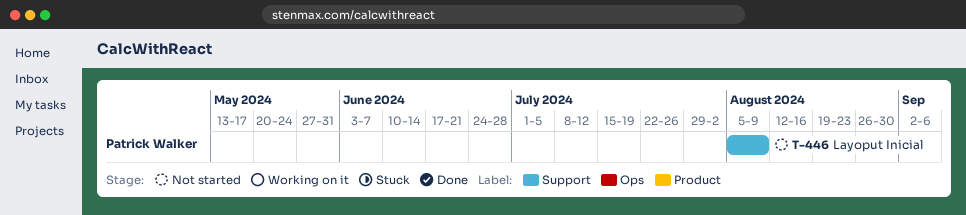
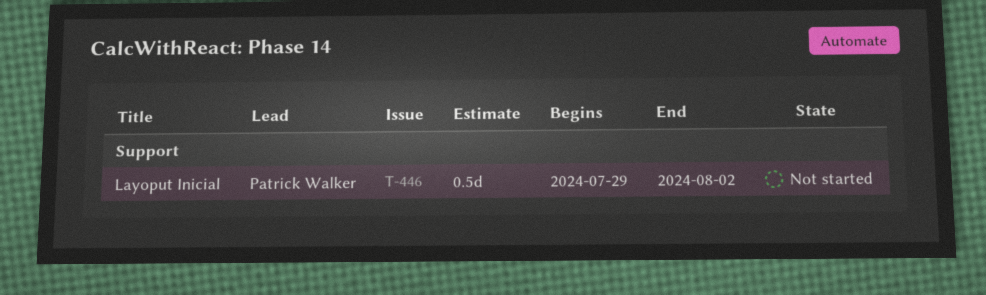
T-446, start: Aug 5 -> Jul 29
T-446, due: Aug 9 -> Aug 2

